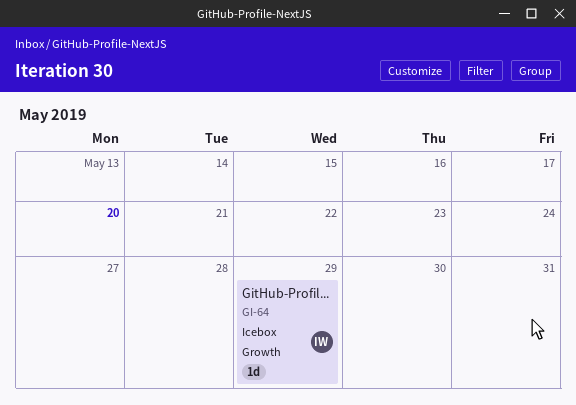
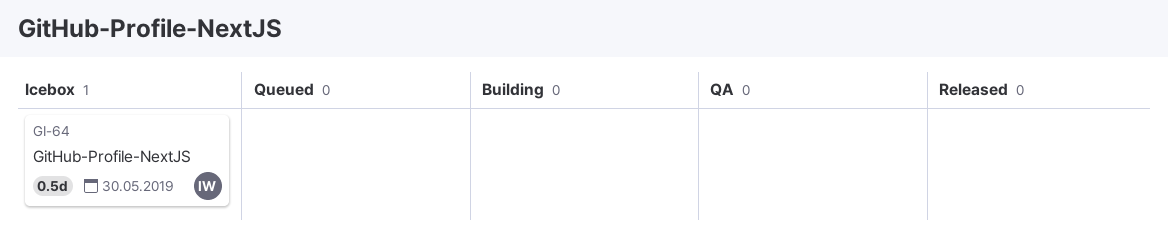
GI-64, estimate: 1d -> 0.5d
GI-64, due: May 29 -> May 30

